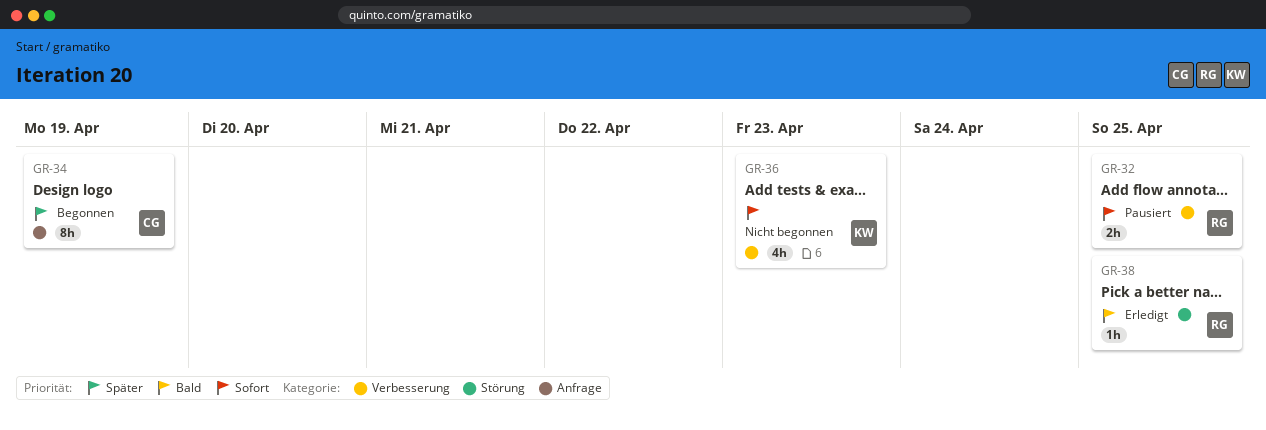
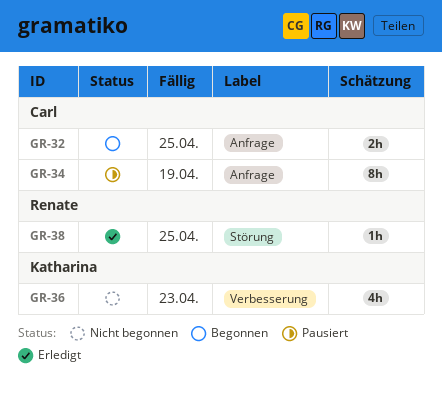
GR-32, status: Pausiert -> Begonnen
GR-32, owner: Renate -> Carl
GR-32, label: Verbesserung -> Anfrage
GR-34, status: Begonnen -> Pausiert

